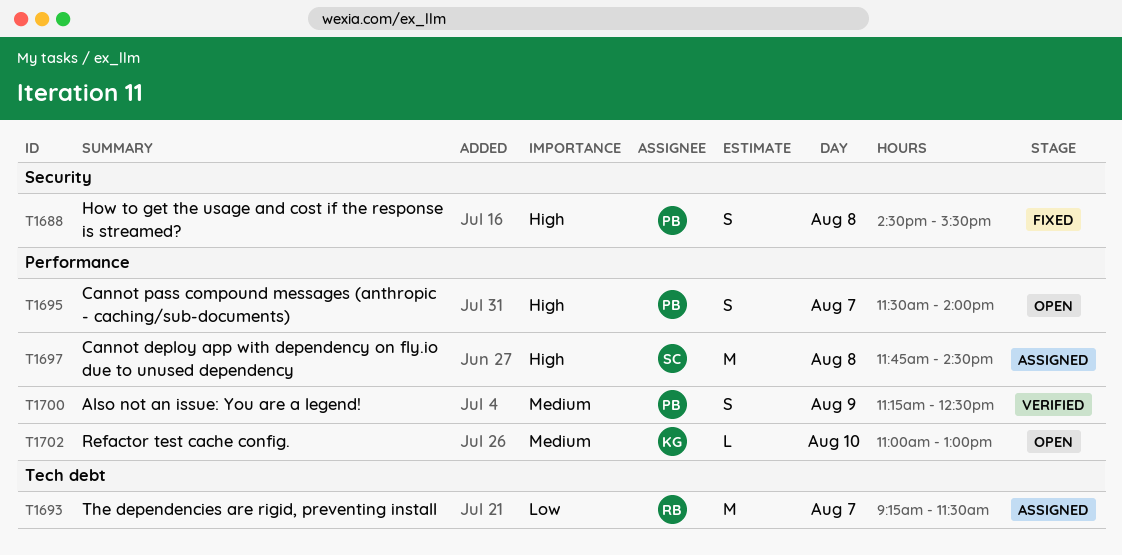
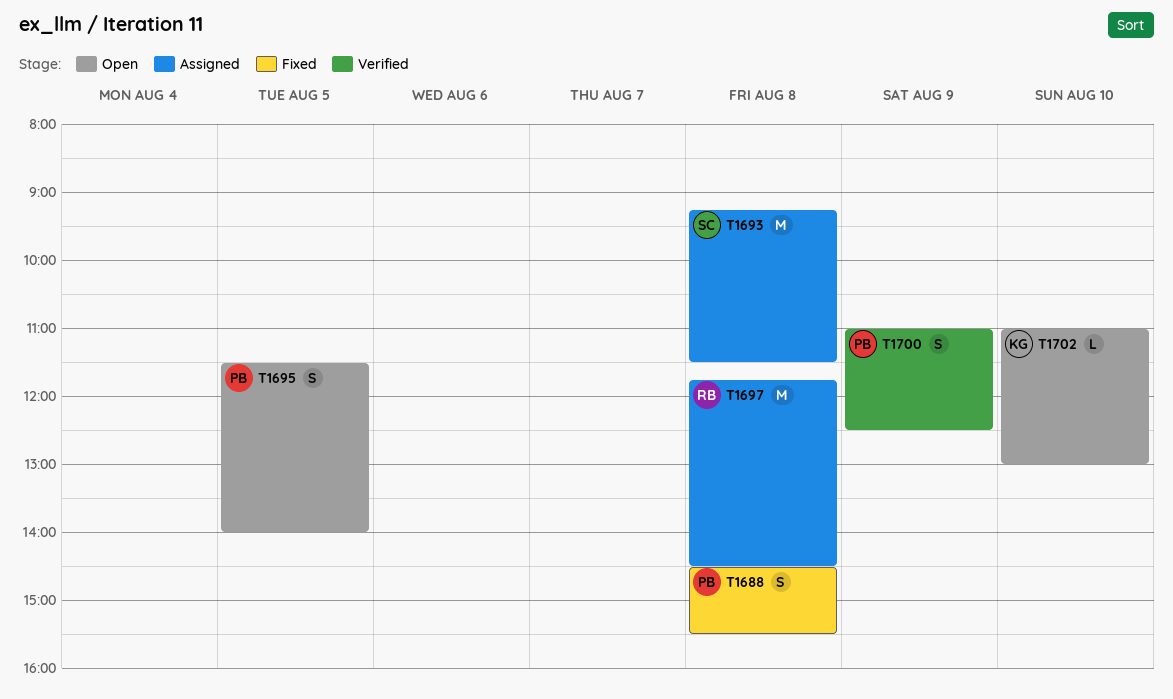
T1693, owner: RB -> SC
T1693, day: Aug 7 -> Aug 8
T1695, day: Aug 7 -> Aug 5
T1697, owner: SC -> RB
T1700, begins: 11:15 -> 11:00

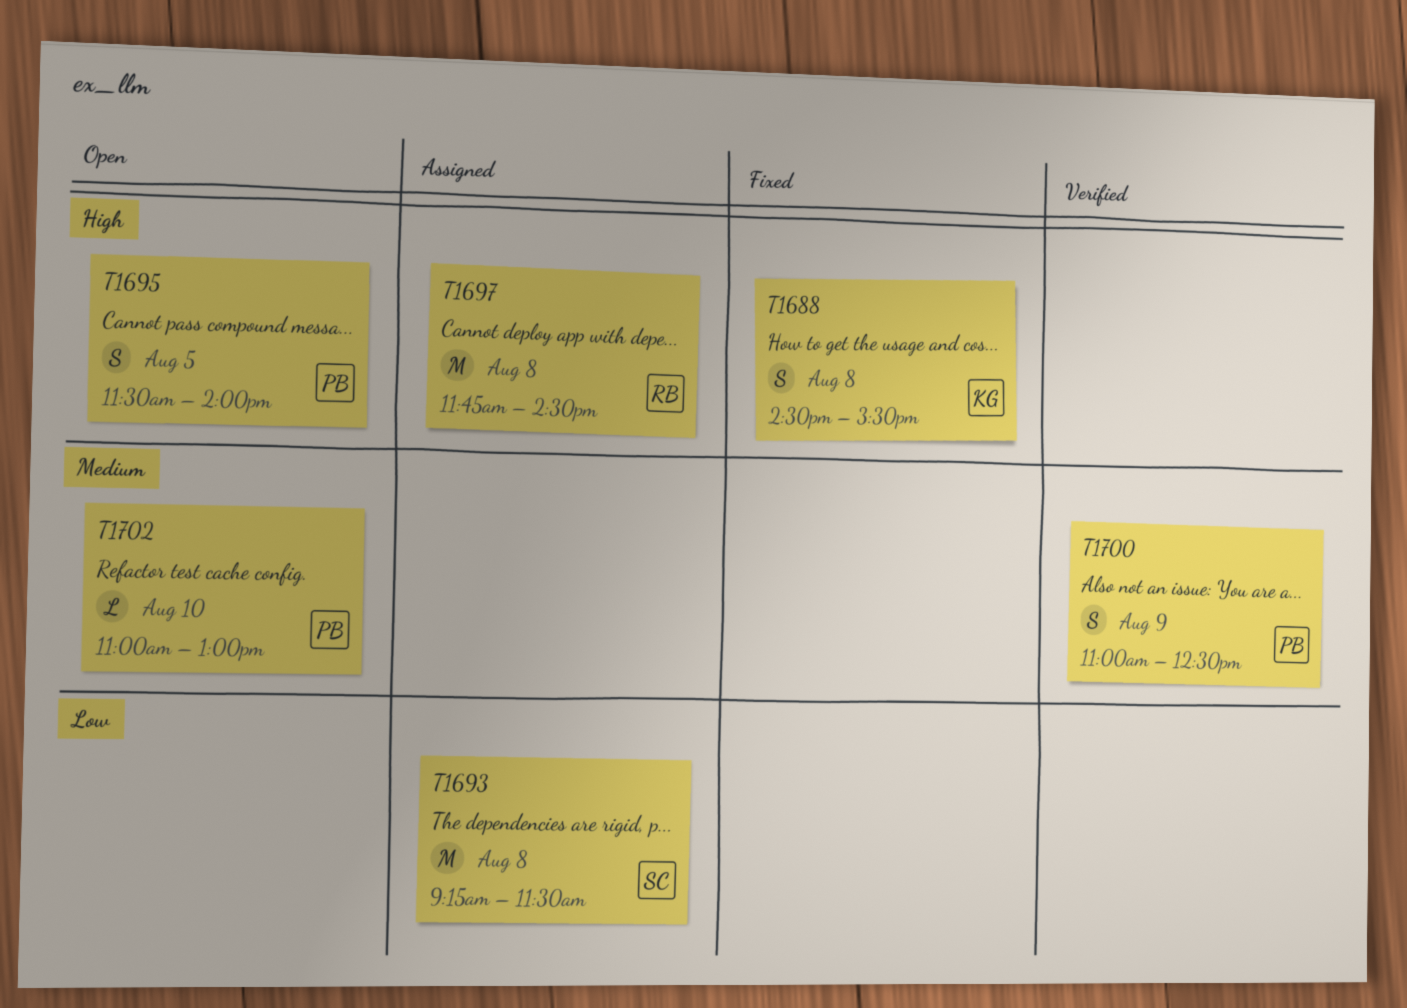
T1688, owner: PB -> KG
T1702, owner: KG -> PB

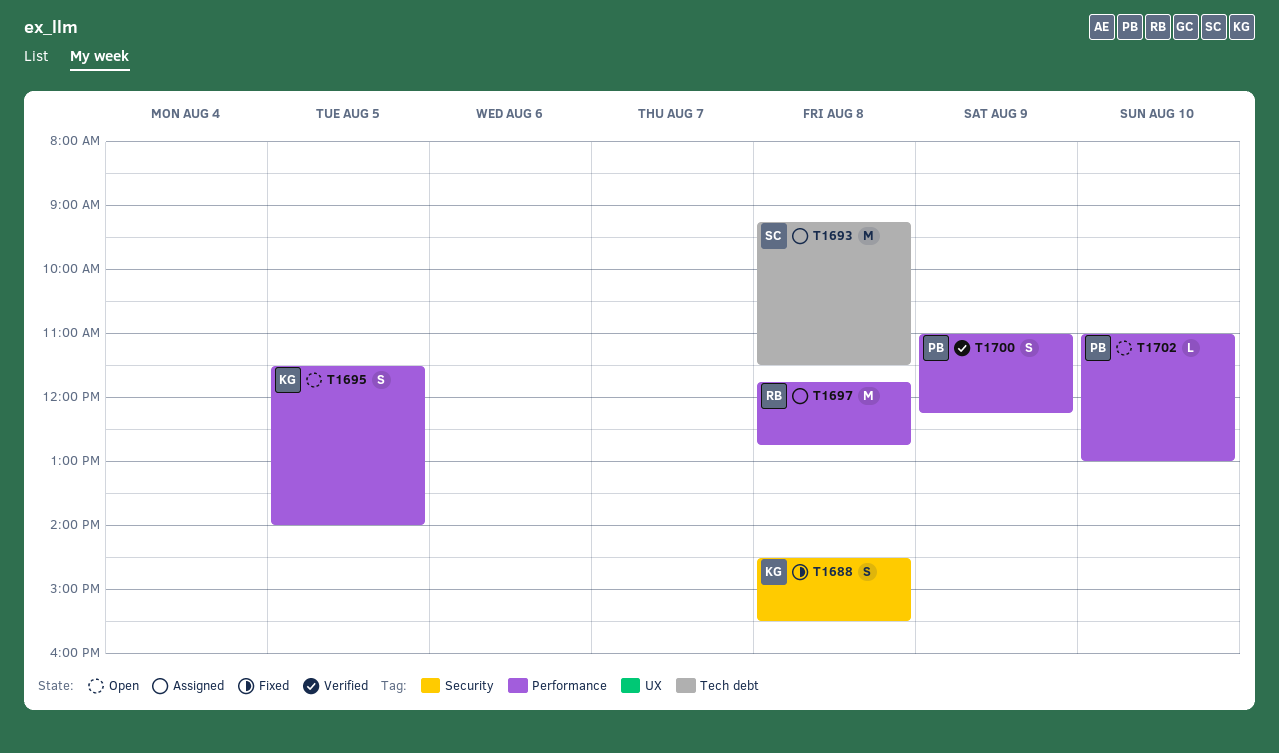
T1695, owner: PB -> KG
T1697, ends: 14:30 -> 12:45
T1700, ends: 12:30 -> 12:15

